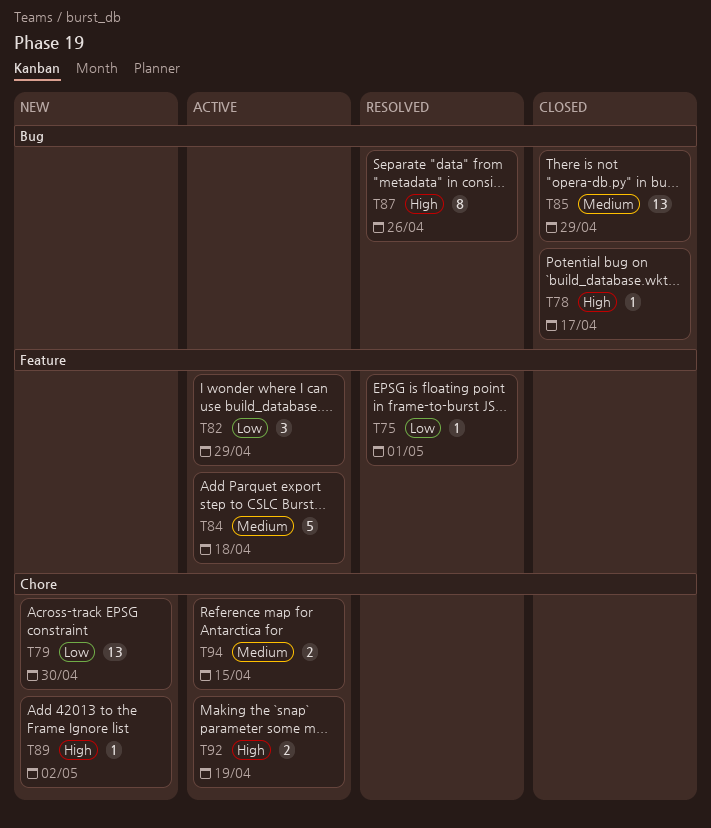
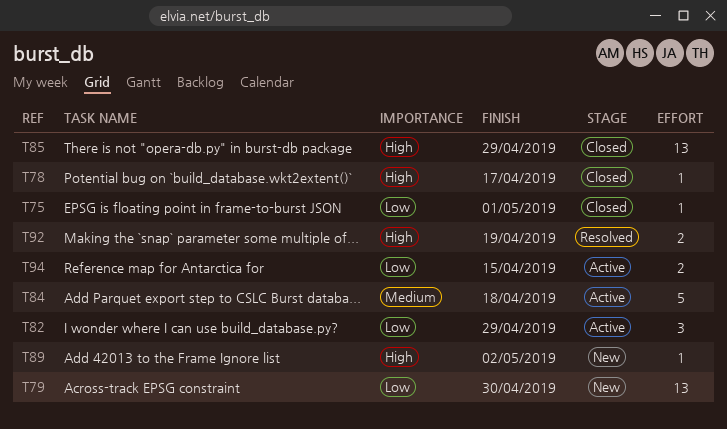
T75, status: Resolved -> Closed
T85, priority: Medium -> High
T87: present -> none
T92, status: Active -> Resolved
T94, priority: Medium -> Low

